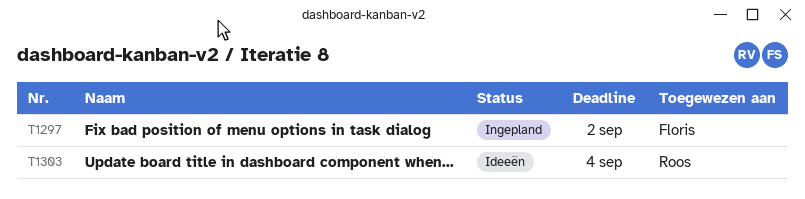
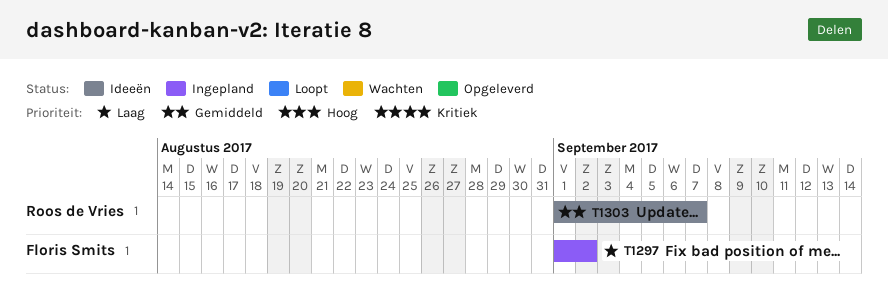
T1303, due: Sep 4 -> Sep 7

